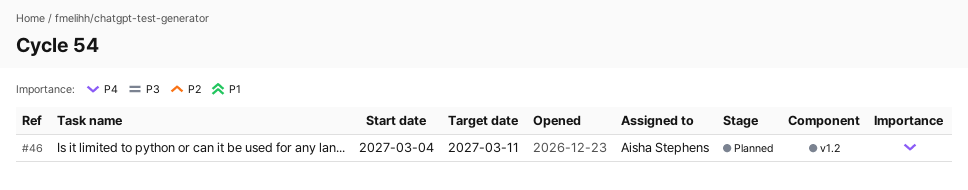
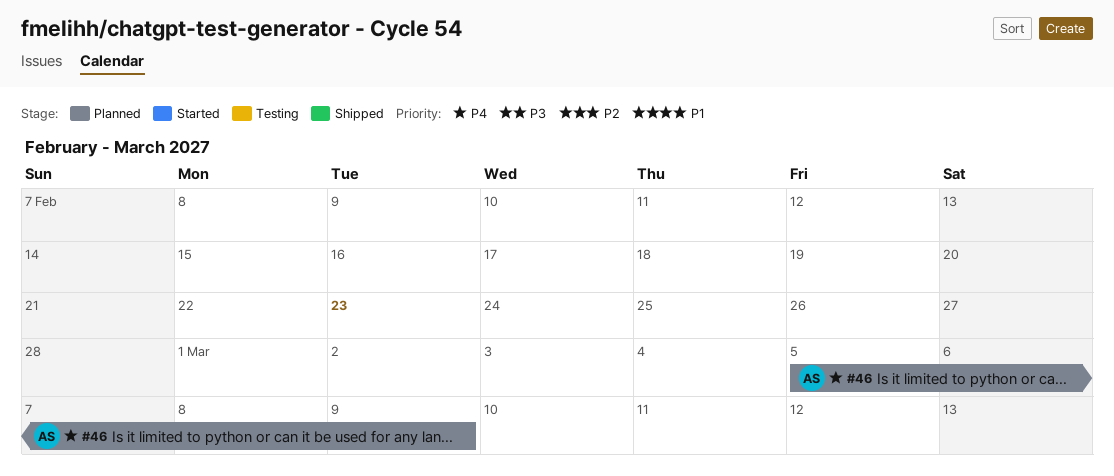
#46, start: Mar 4 -> Mar 5
#46, due: Mar 11 -> Mar 9

